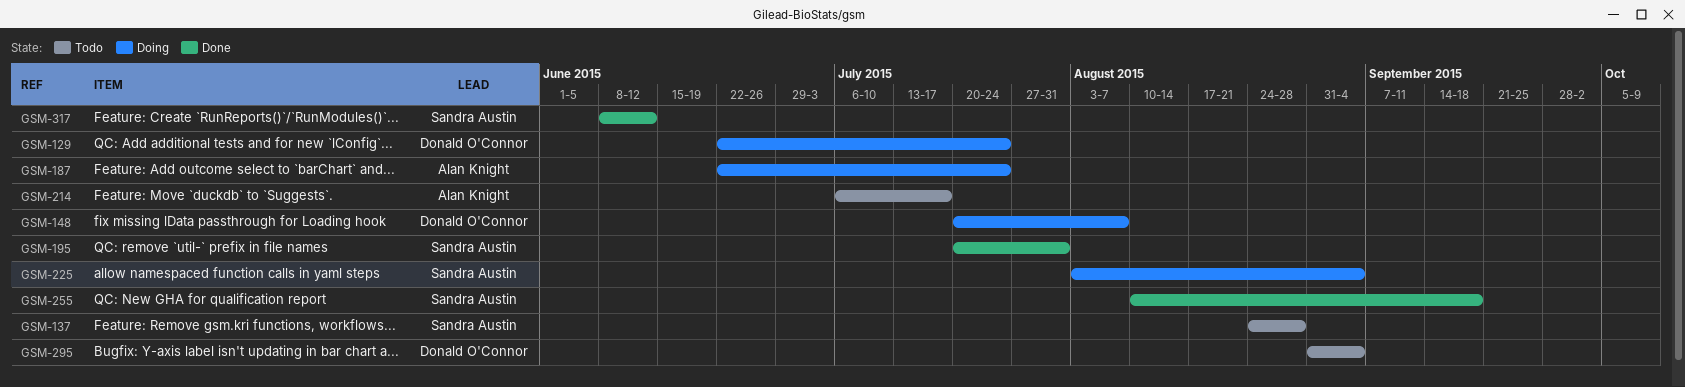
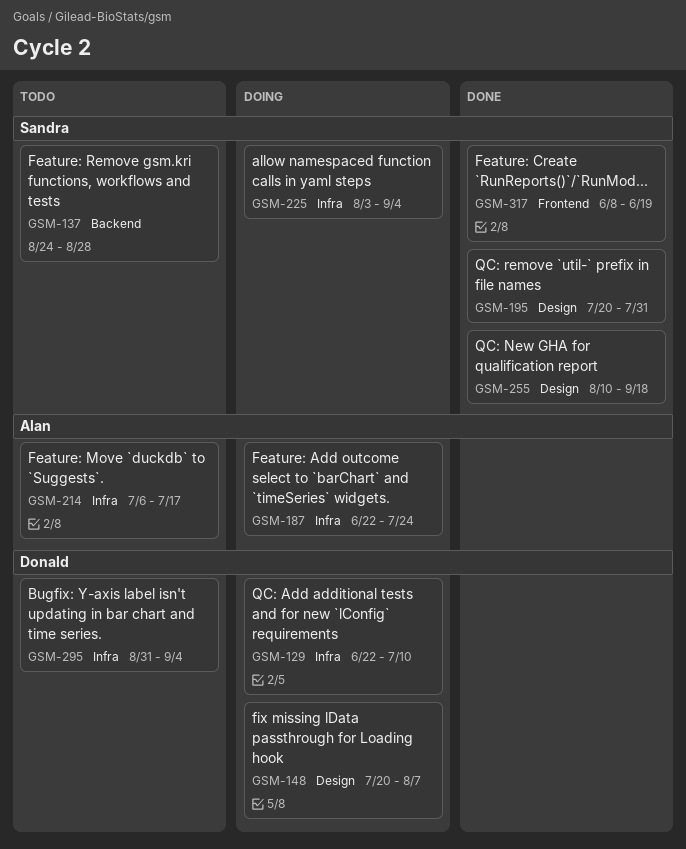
GSM-129, due: Jul 24 -> Jul 10
GSM-317, due: Jun 12 -> Jun 19

